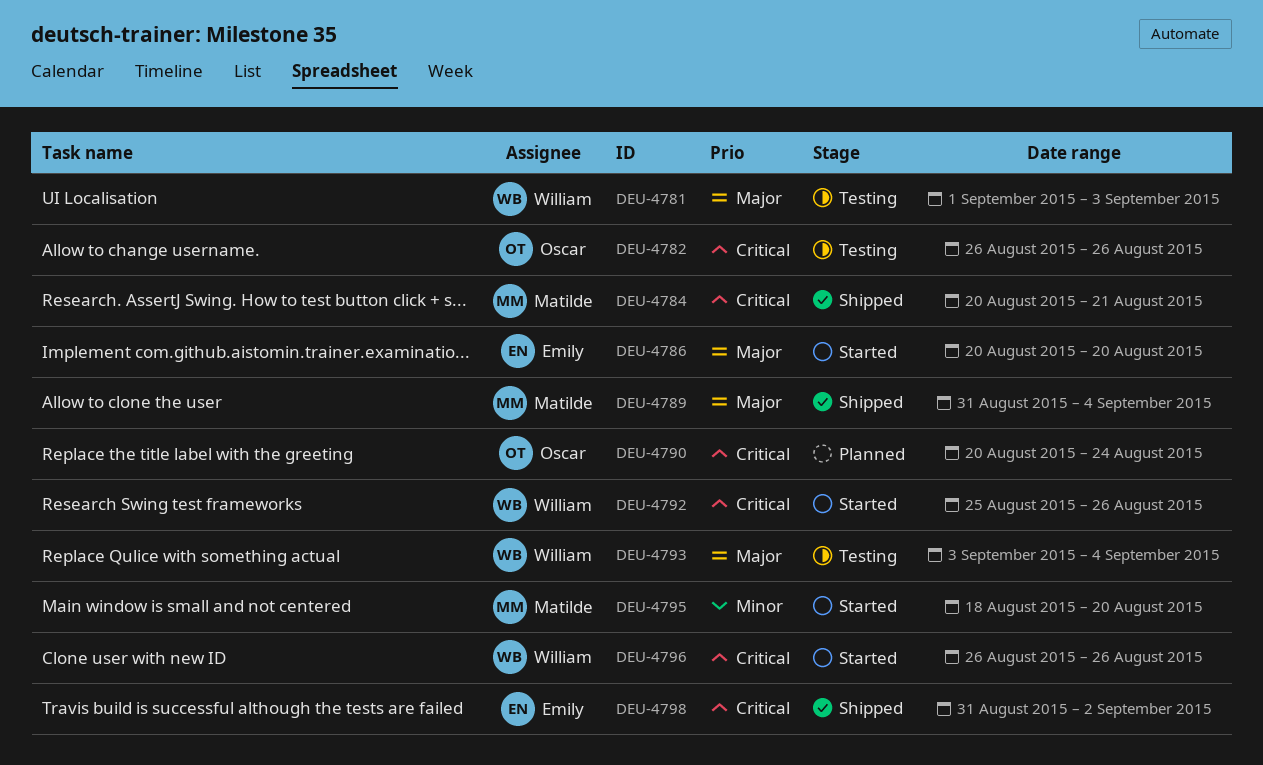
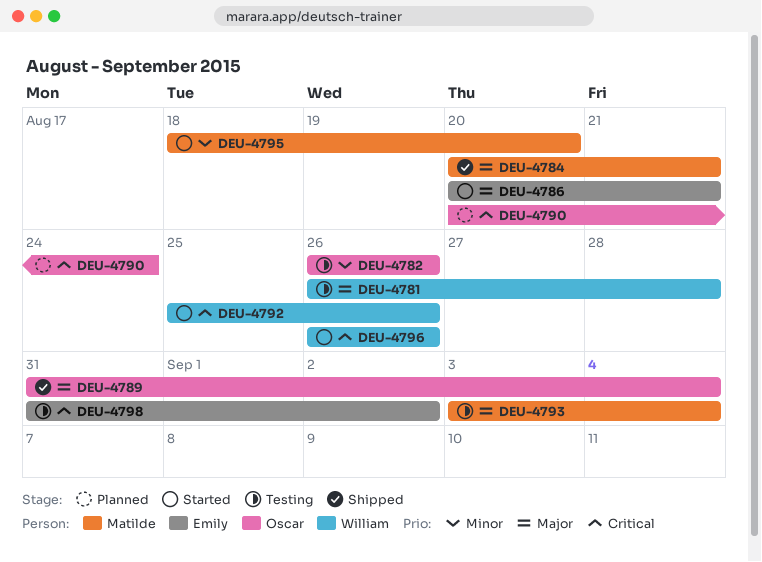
DEU-4781, start: Sep 1 -> Aug 26
DEU-4781, due: Sep 3 -> Aug 28
DEU-4782, priority: Critical -> Minor
DEU-4784, priority: Critical -> Major
DEU-4786, due: Aug 20 -> Aug 21
DEU-4789, owner: Matilde -> Oscar
DEU-4793, owner: William -> Matilde
DEU-4798, status: Shipped -> Testing

